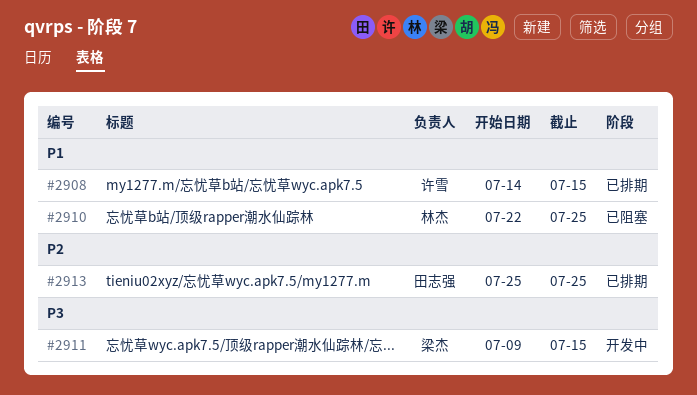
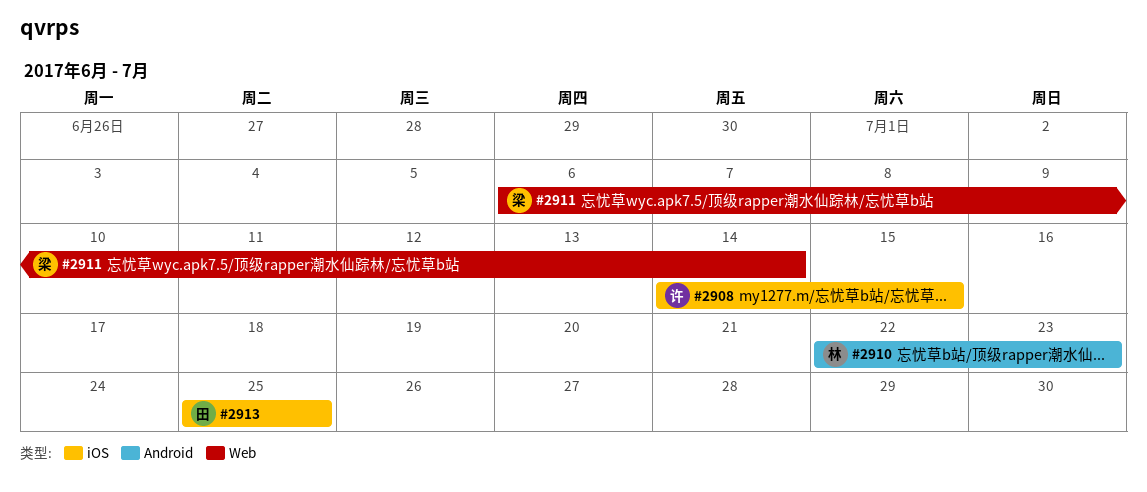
#2910, due: Jul 25 -> Jul 23
#2911, start: Jul 9 -> Jul 6
#2911, due: Jul 15 -> Jul 14

